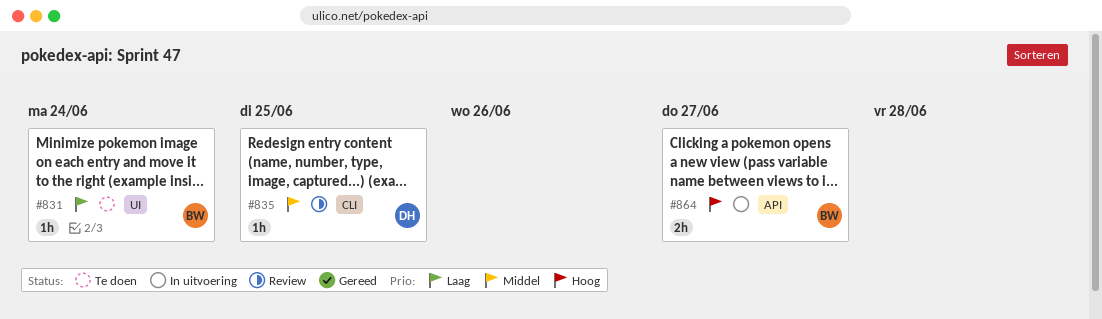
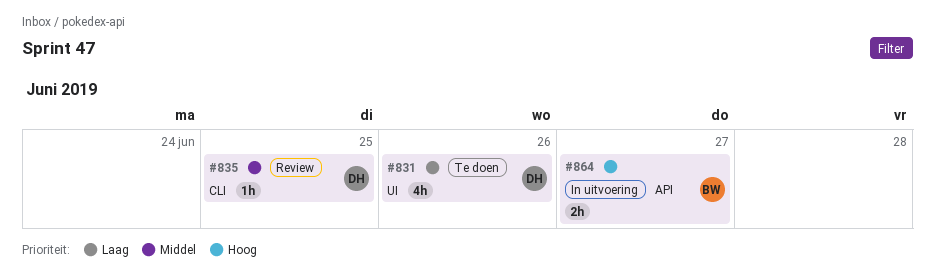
#831, owner: BW -> DH
#831, estimate: 1h -> 4h
#831, due: Jun 24 -> Jun 26

